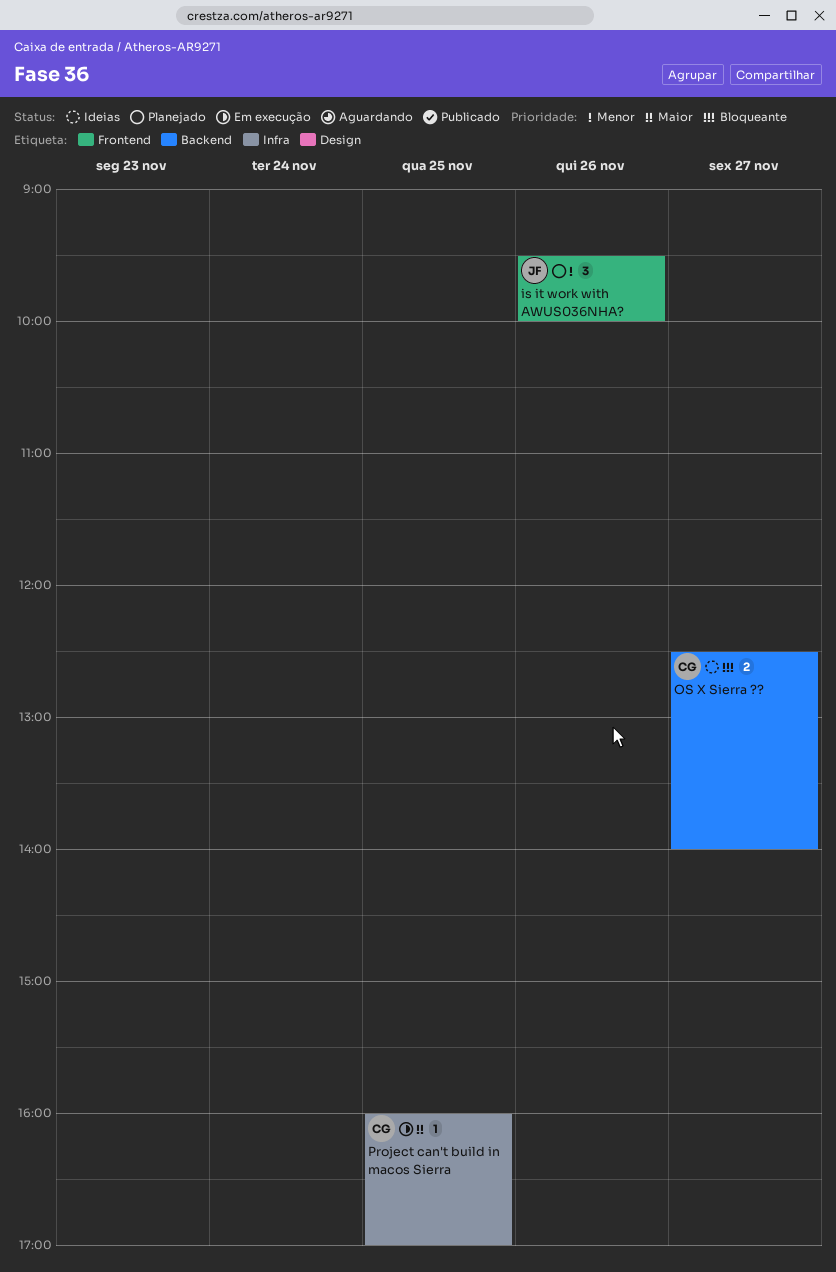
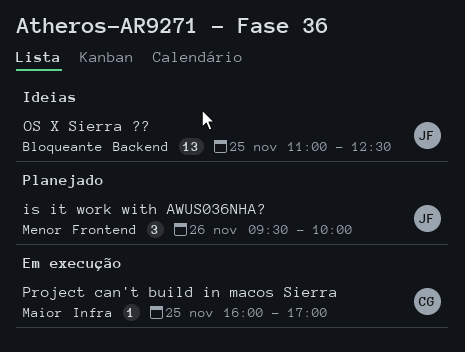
OS X Sierra ??, owner: CG -> JF
OS X Sierra ??, estimate: 2 -> 13
OS X Sierra ??, day: Nov 27 -> Nov 25
OS X Sierra ??, begins: 12:30 -> 11:00
OS X Sierra ??, ends: 14:00 -> 12:30

